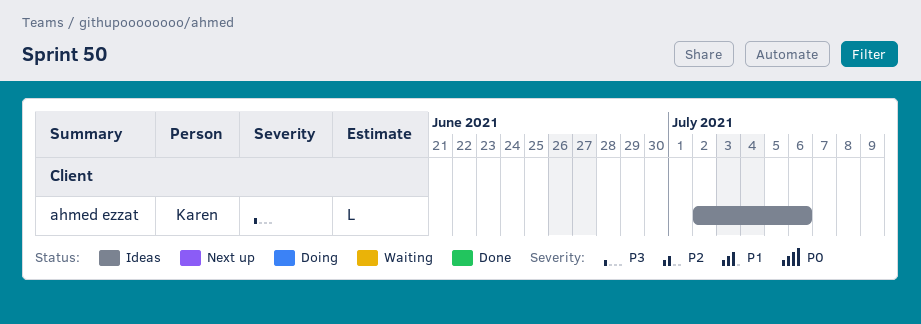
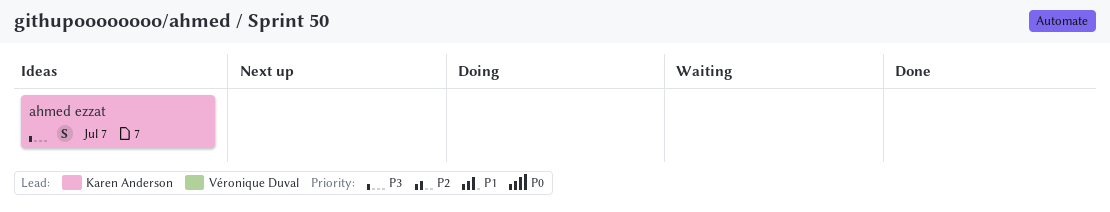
ahmed ezzat, estimate: L -> S
ahmed ezzat, due: Jul 6 -> Jul 7

